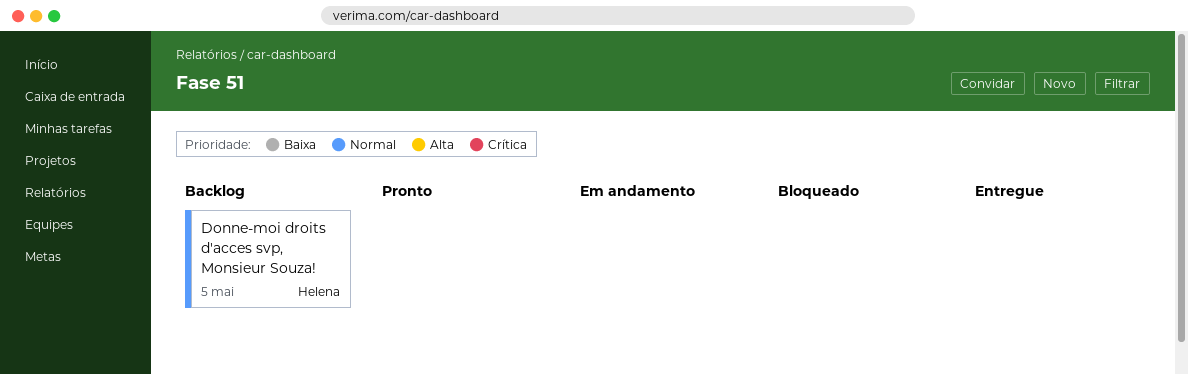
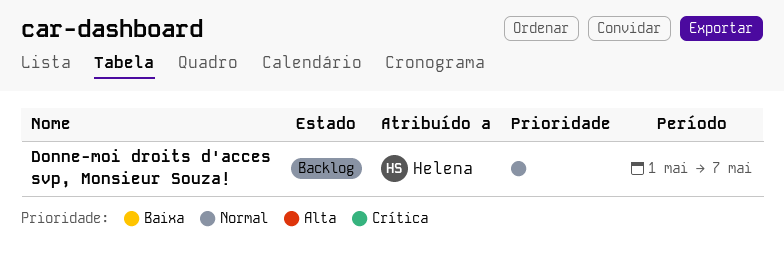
Donne-moi droits d'acces svp, Monsieur Souza!, due: May 5 -> May 7

